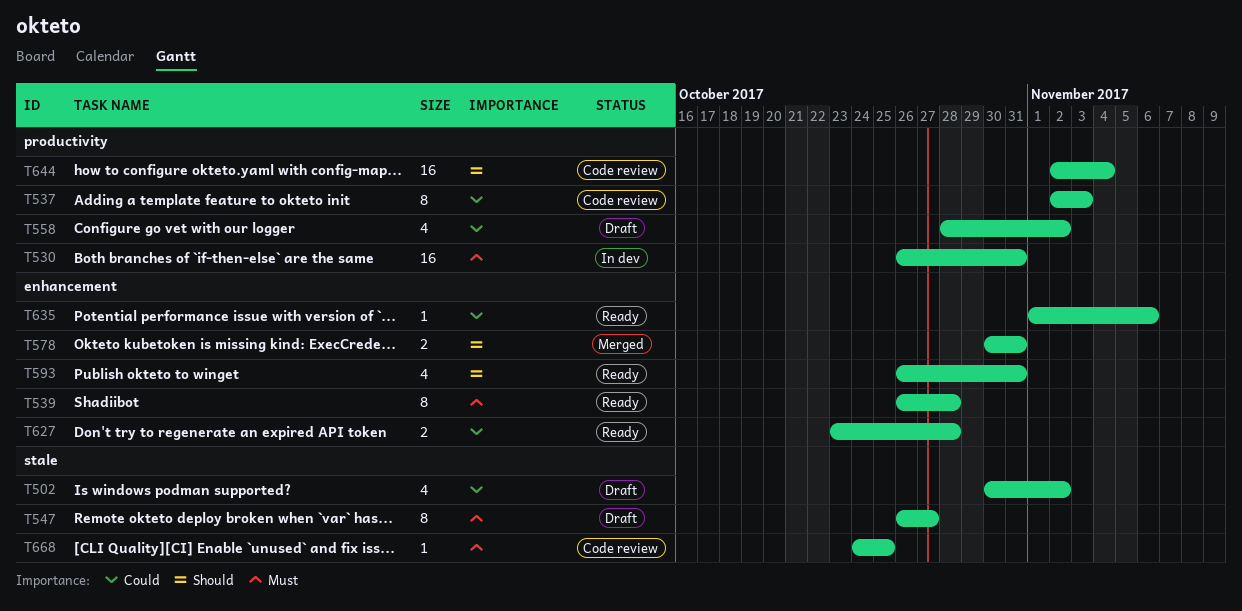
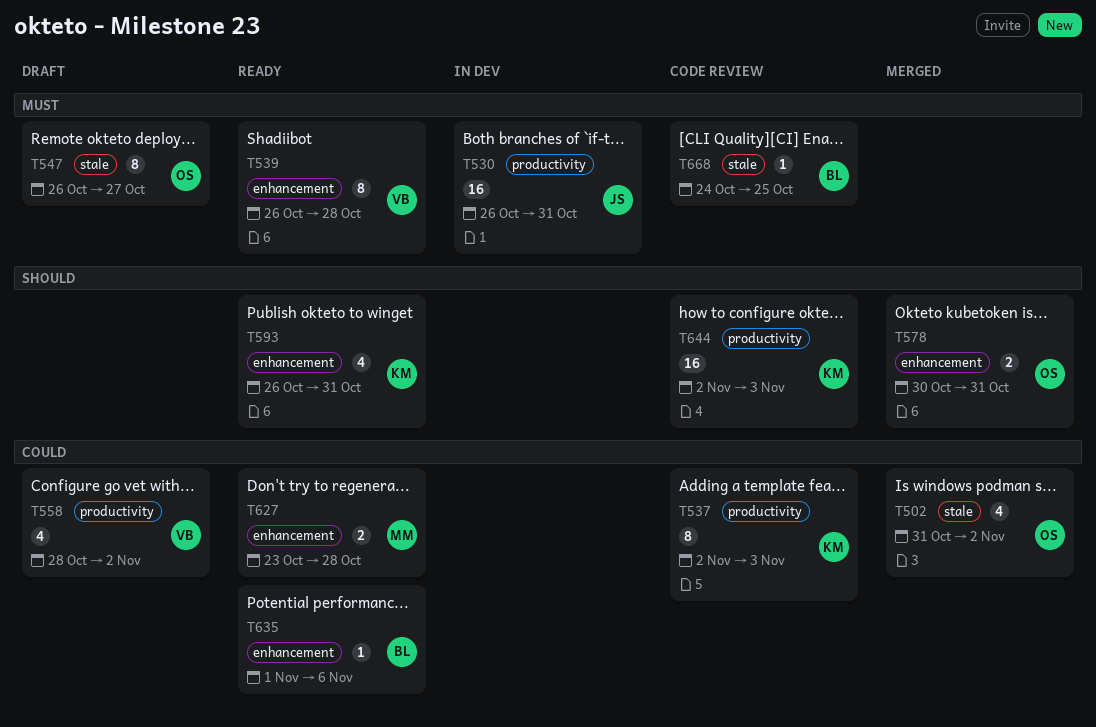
T502, status: Draft -> Merged
T502, start: Oct 30 -> Oct 31
T644, due: Nov 4 -> Nov 3

